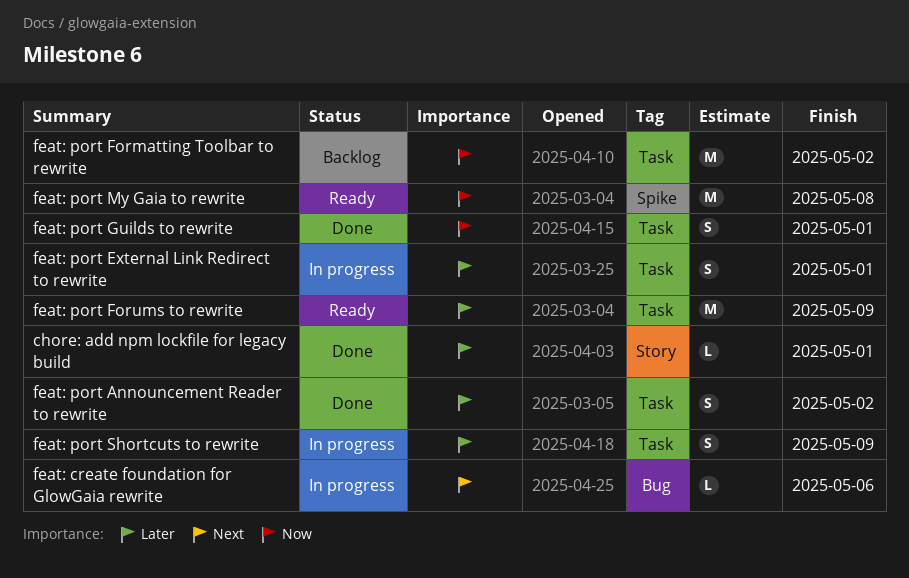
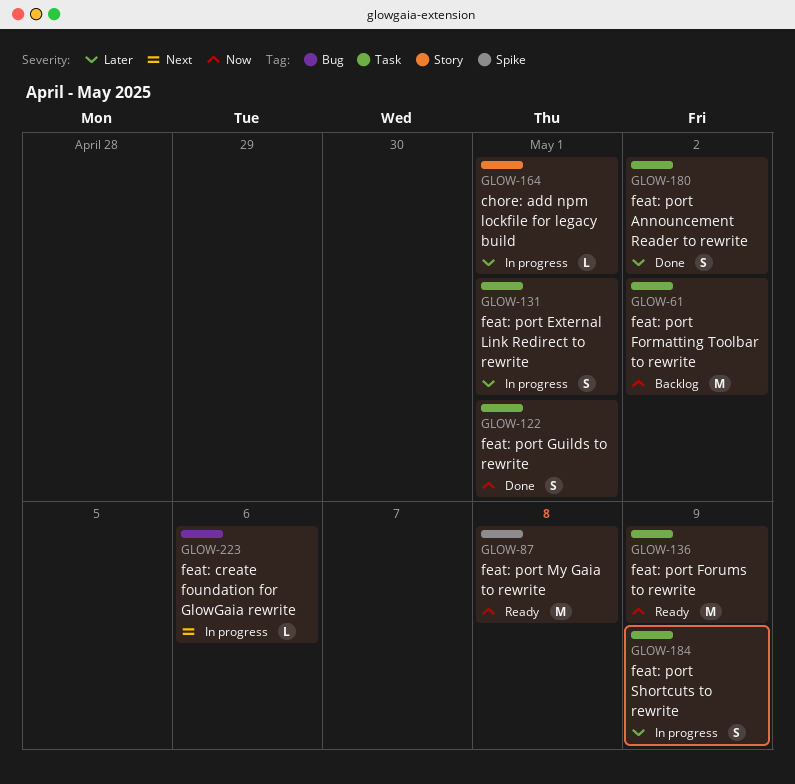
chore: add npm lockfile for legacy build, status: Done -> In progress
feat: port Forums to rewrite, priority: Later -> Now

